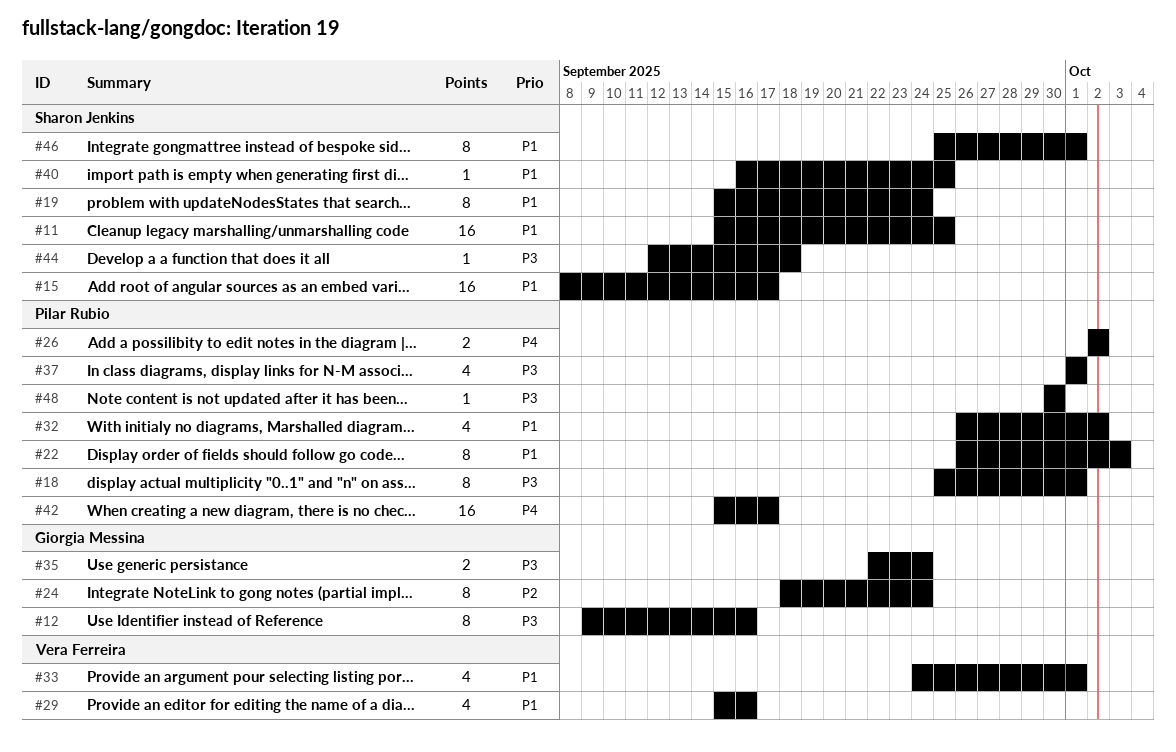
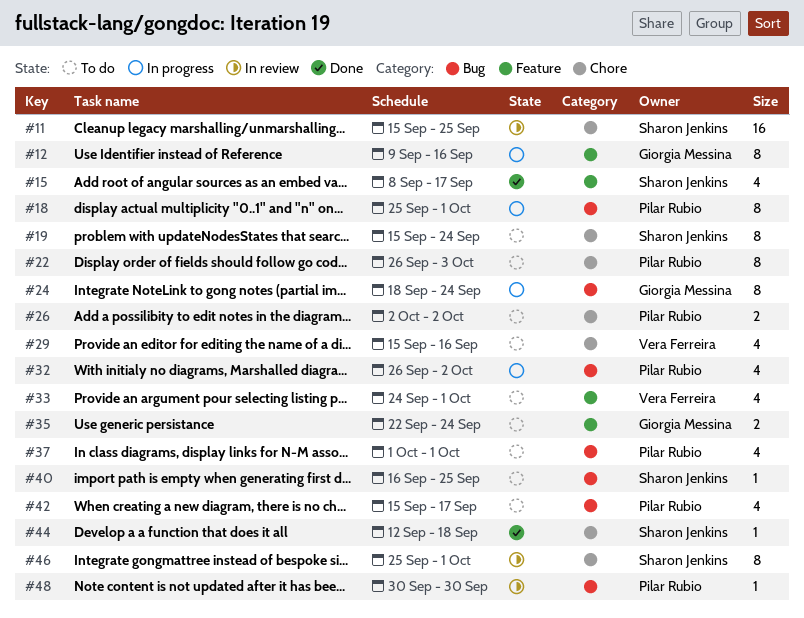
#15, estimate: 16 -> 4
#42, estimate: 16 -> 4

